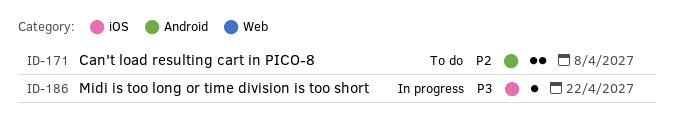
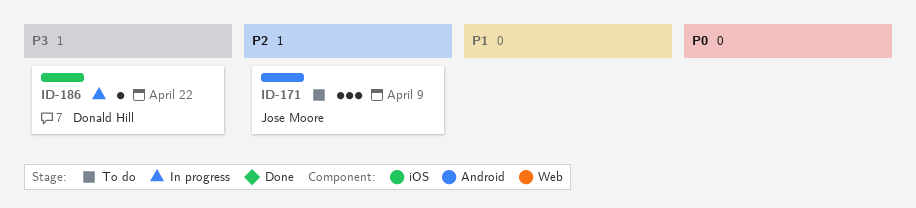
ID-171, estimate: 2 -> 3
ID-171, due: Apr 8 -> Apr 9

